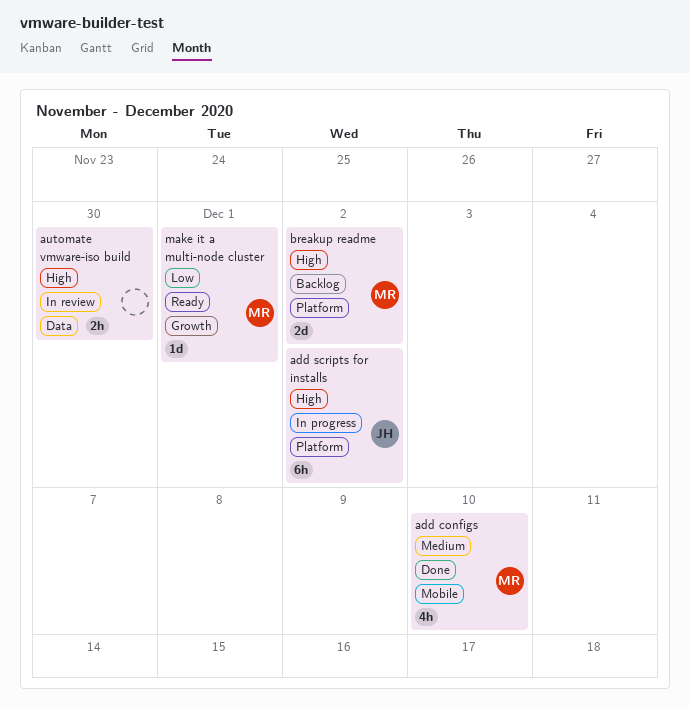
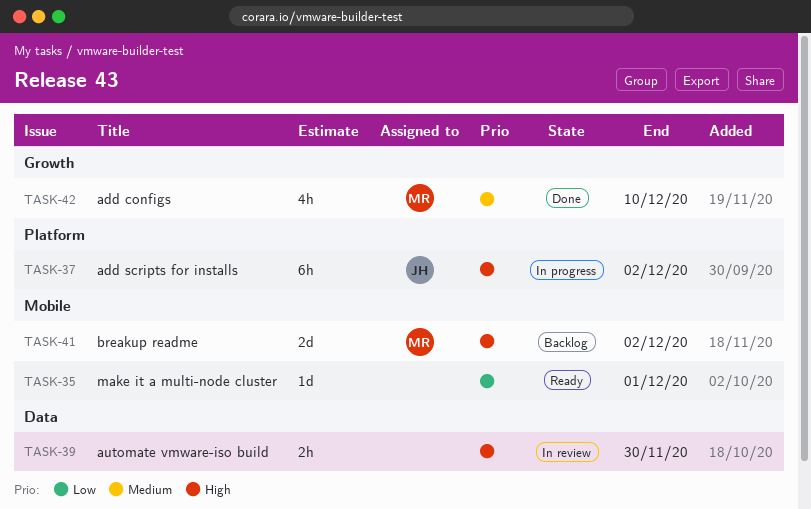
add configs, label: Mobile -> Growth
breakup readme, label: Platform -> Mobile
make it a multi-node cluster, owner: MR -> none
make it a multi-node cluster, label: Growth -> Mobile

